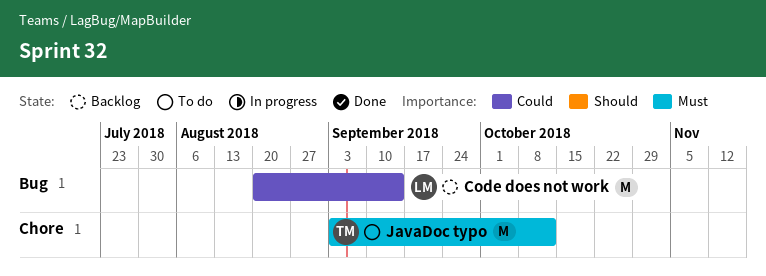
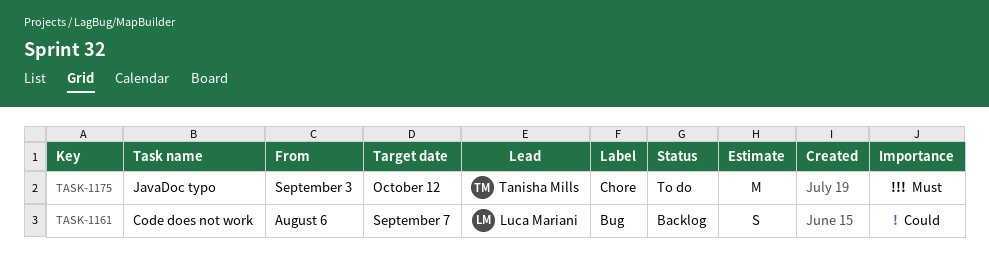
Code does not work, estimate: M -> S
Code does not work, start: Aug 20 -> Aug 6
Code does not work, due: Sep 14 -> Sep 7

